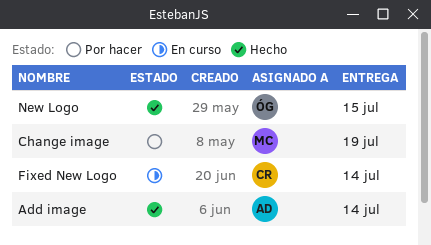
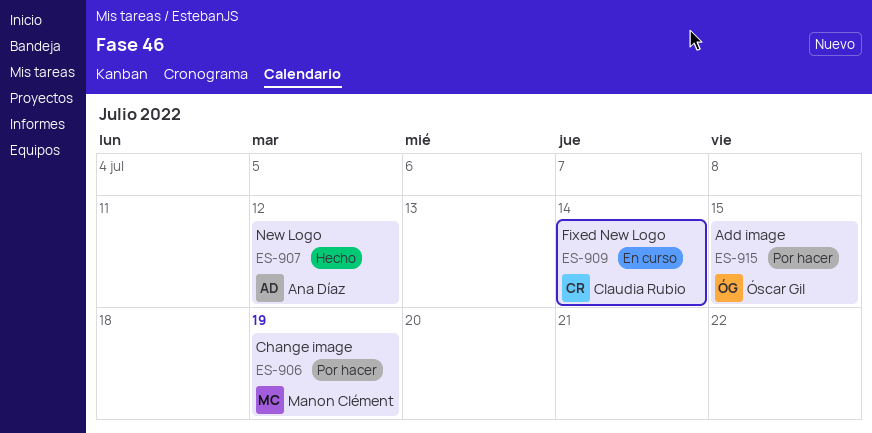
Add image, status: Hecho -> Por hacer
Add image, owner: Ana Díaz -> Óscar Gil
Add image, due: Jul 14 -> Jul 15
New Logo, owner: Óscar Gil -> Ana Díaz
New Logo, due: Jul 15 -> Jul 12

